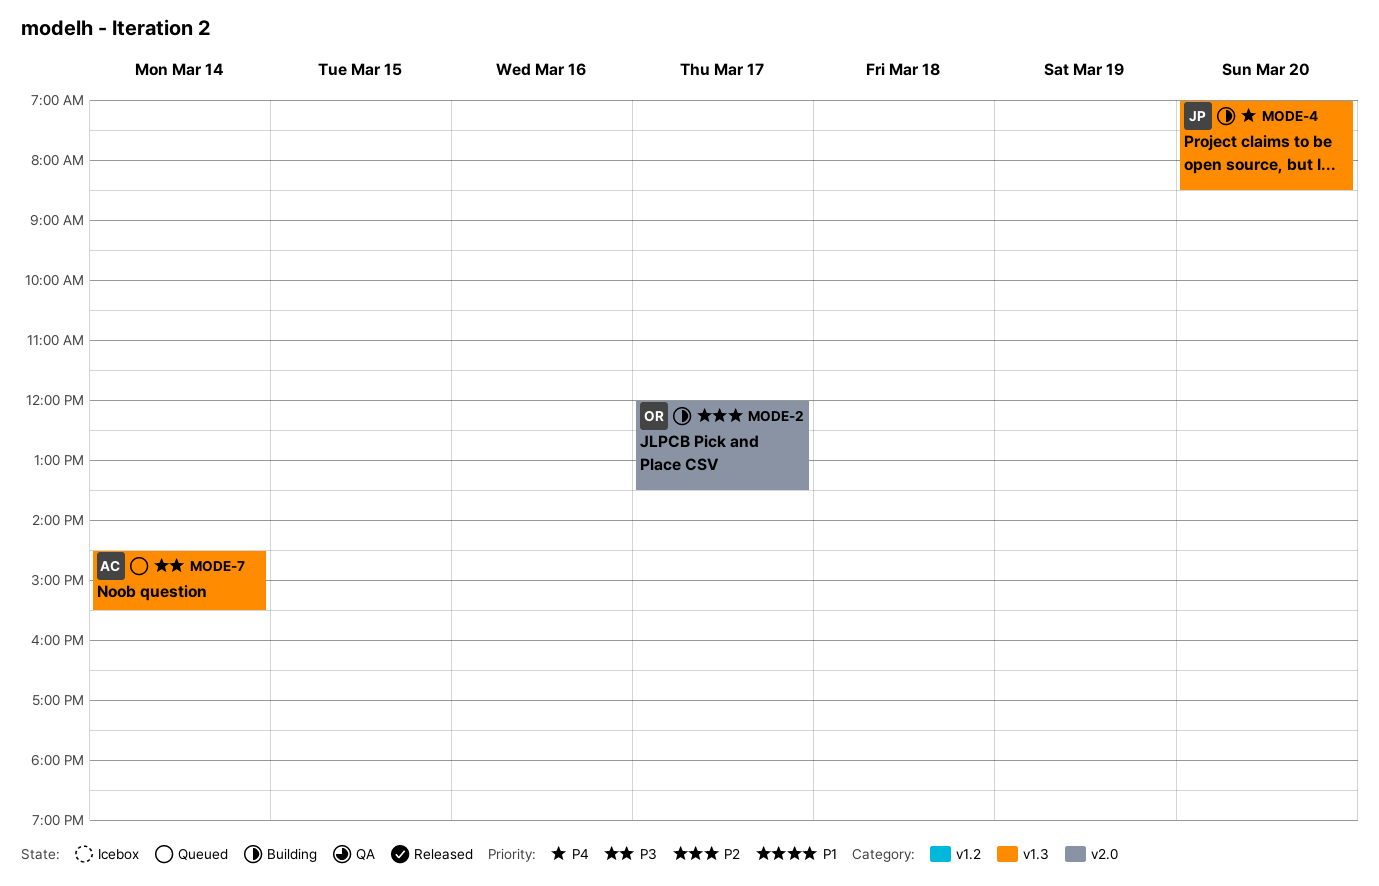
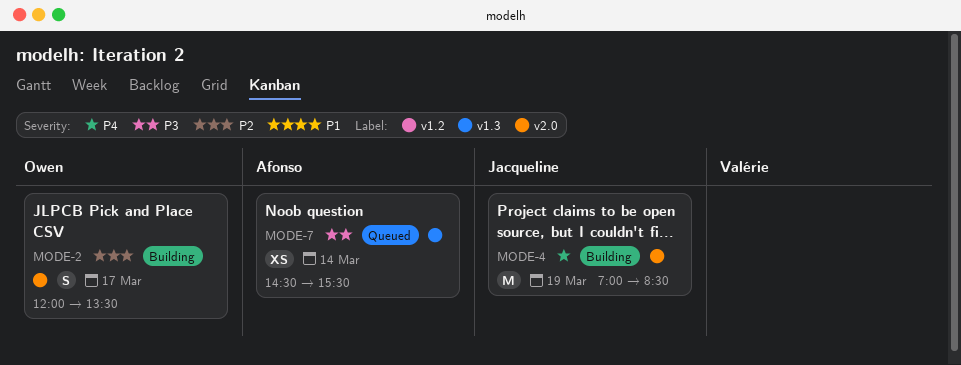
MODE-4, label: v1.3 -> v2.0
MODE-4, day: Mar 20 -> Mar 19

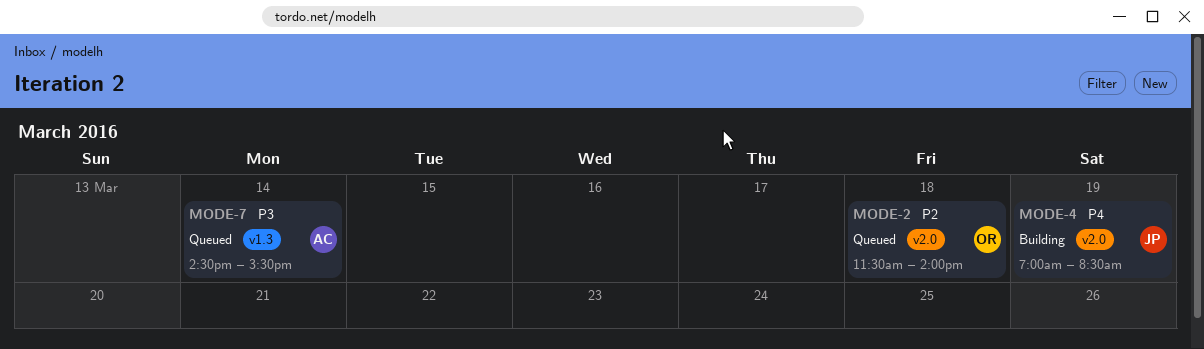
MODE-2, status: Building -> Queued
MODE-2, day: Mar 17 -> Mar 18
MODE-2, begins: 12:00 -> 11:30
MODE-2, ends: 13:30 -> 14:00

